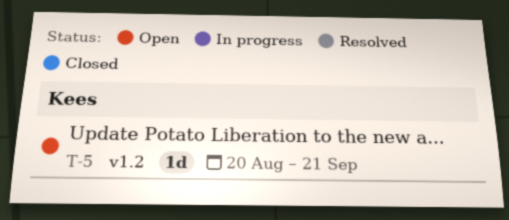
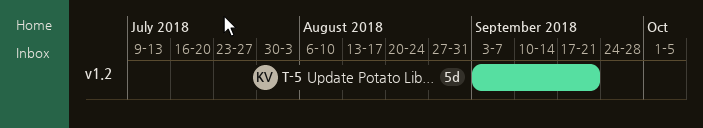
T-5, estimate: 1d -> 5d
T-5, start: Aug 20 -> Sep 3

